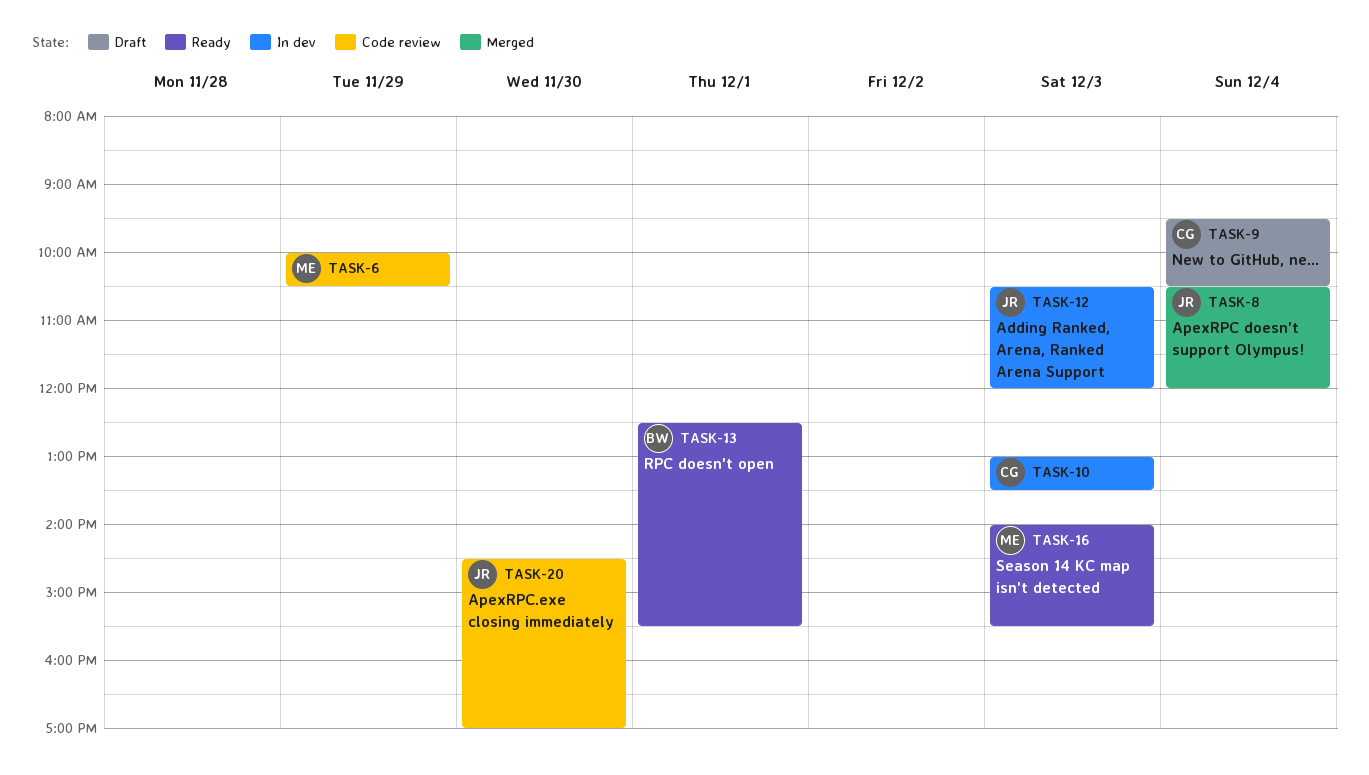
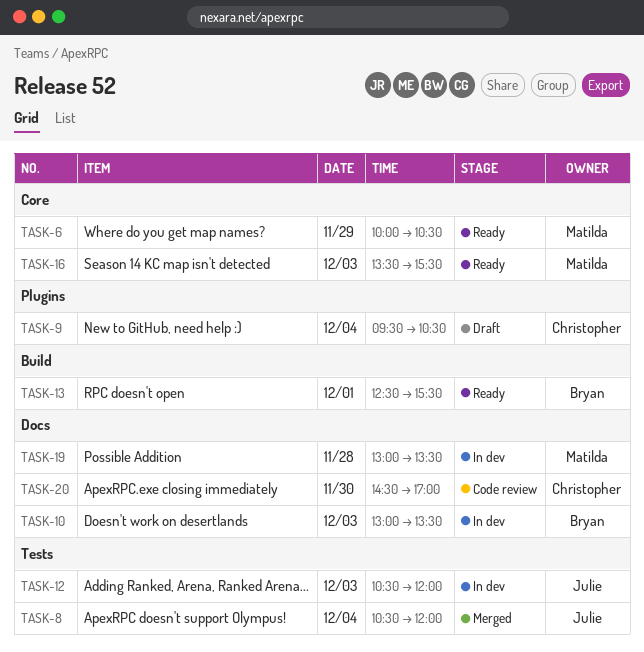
TASK-6, status: Code review -> Ready
TASK-10, owner: Christopher -> Bryan
TASK-16, begins: 14:00 -> 13:30
TASK-19: none -> present
TASK-20, owner: Julie -> Christopher

